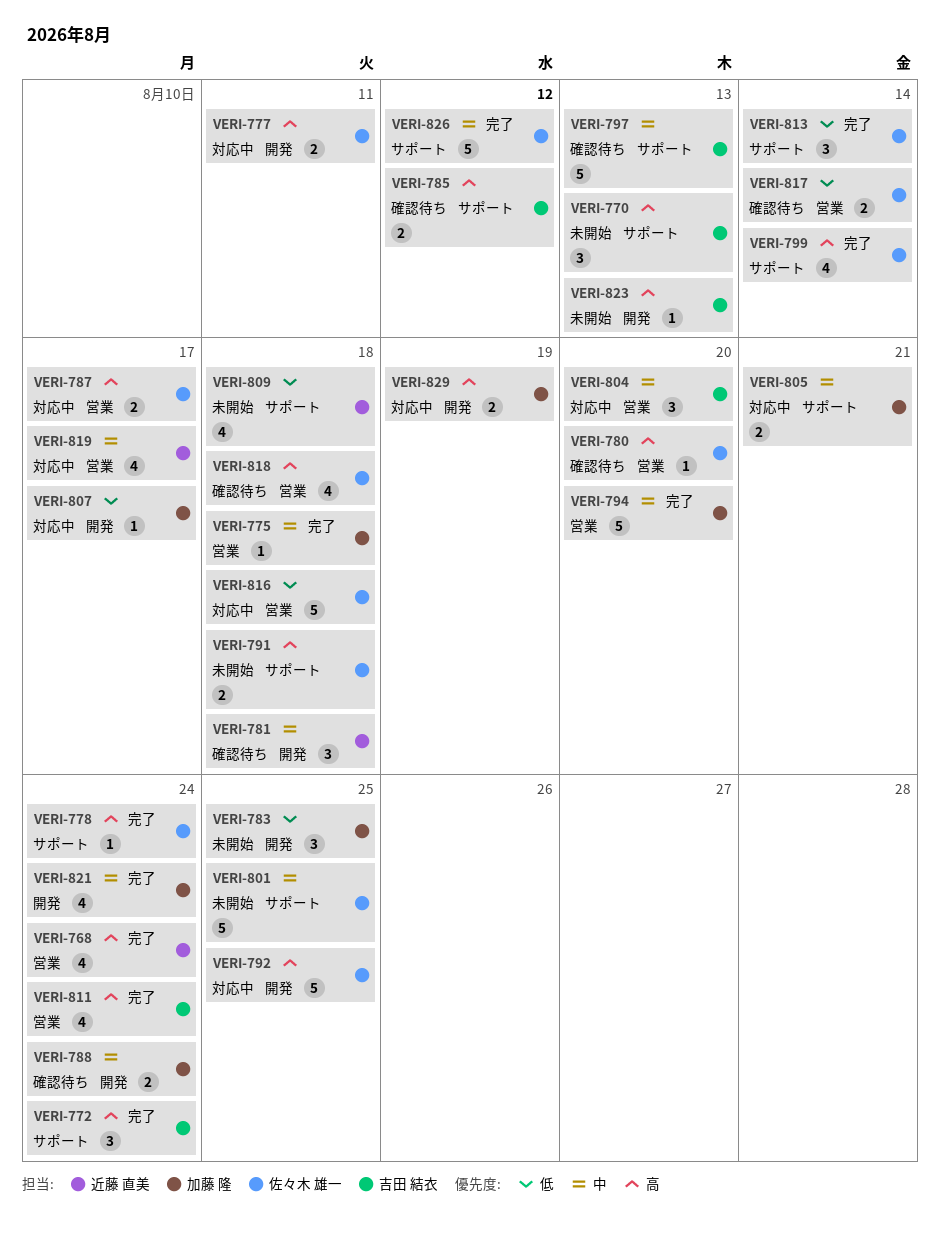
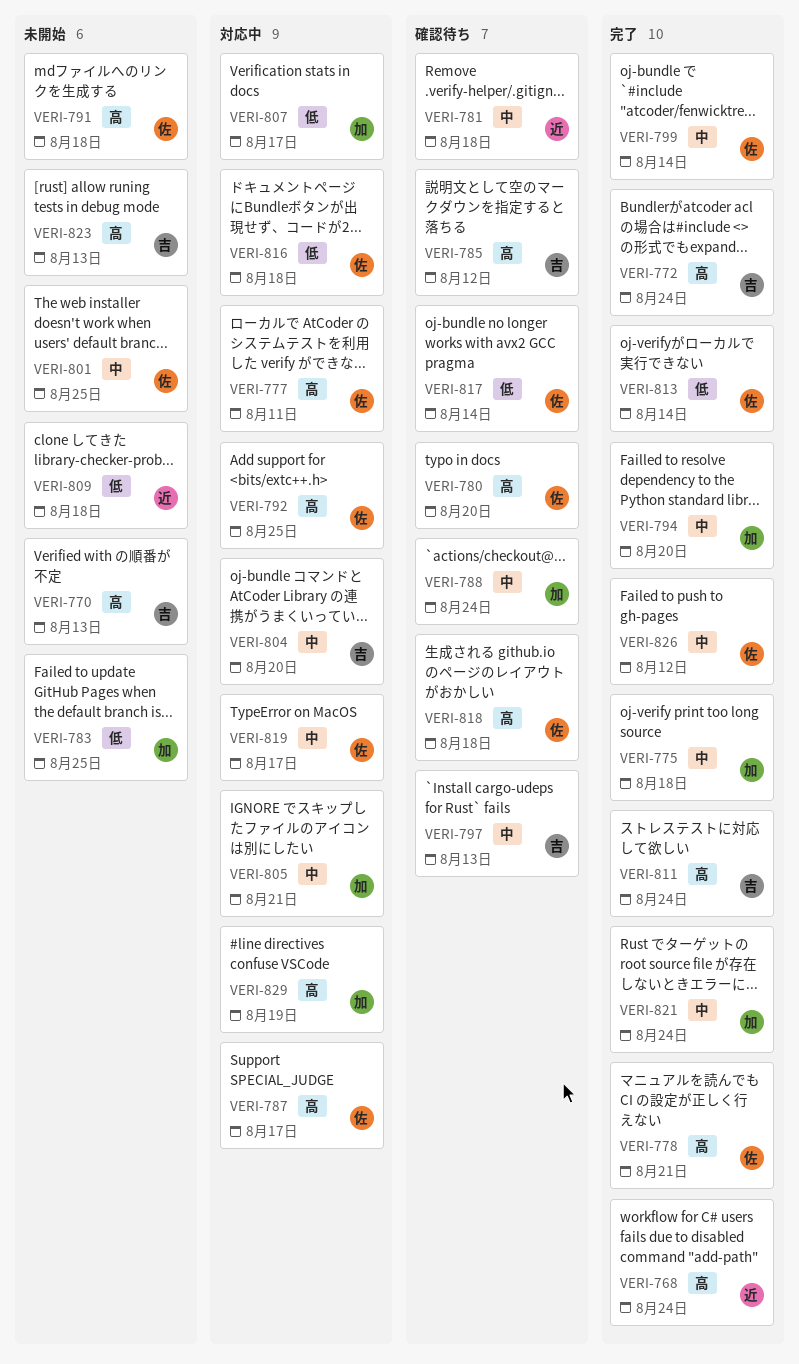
VERI-778, due: Aug 24 -> Aug 21
VERI-799, priority: 高 -> 中
VERI-819, owner: 近藤 直美 -> 佐々木 雄一

